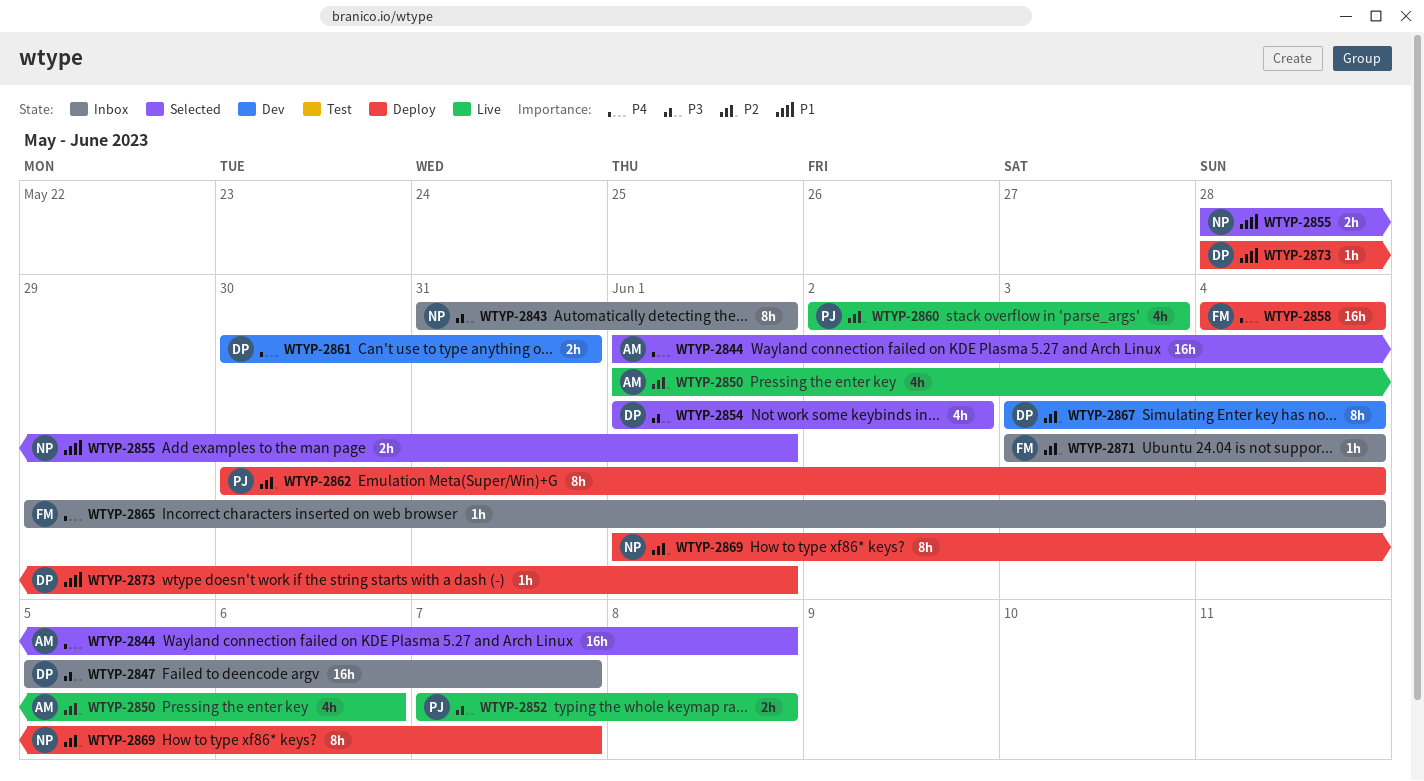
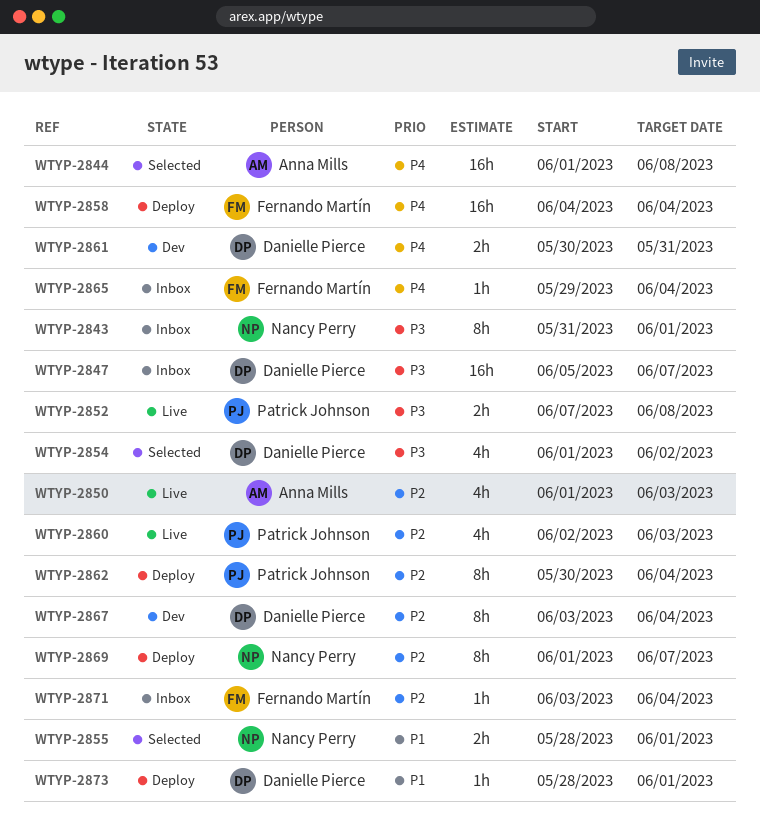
WTYP-2850, due: Jun 6 -> Jun 3

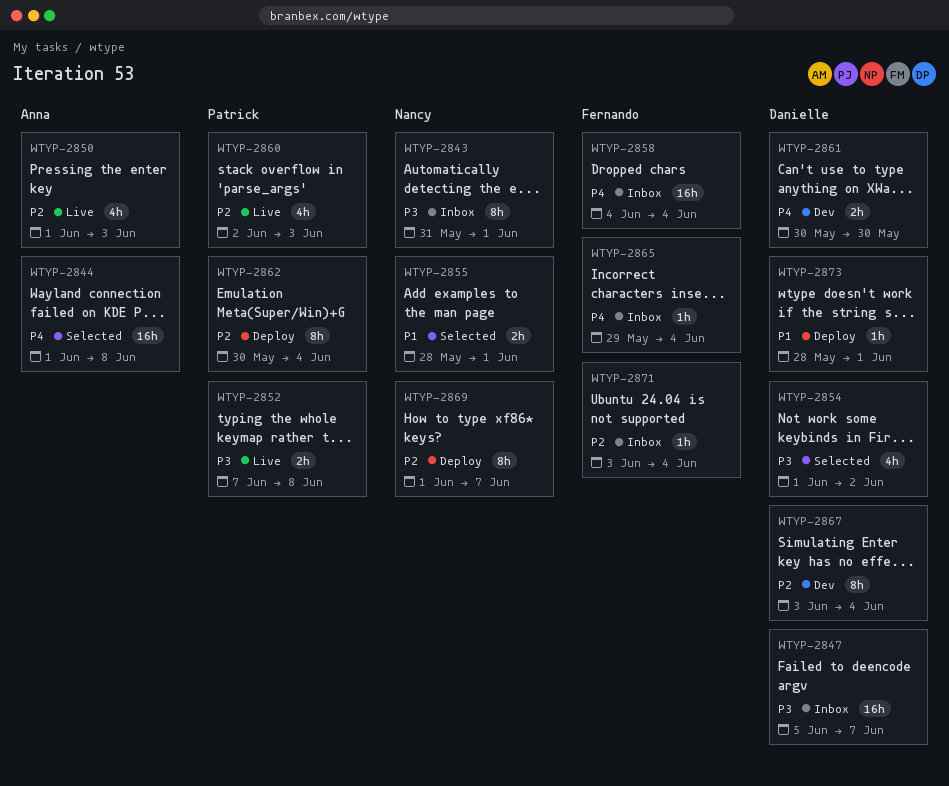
WTYP-2858, status: Deploy -> Inbox
WTYP-2861, due: May 31 -> May 30

